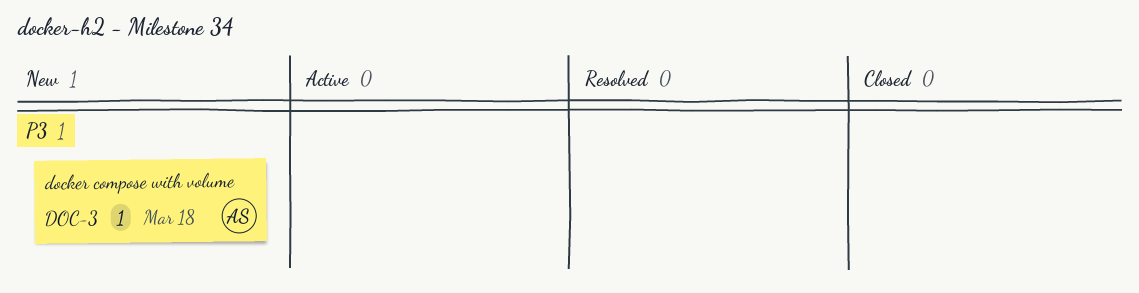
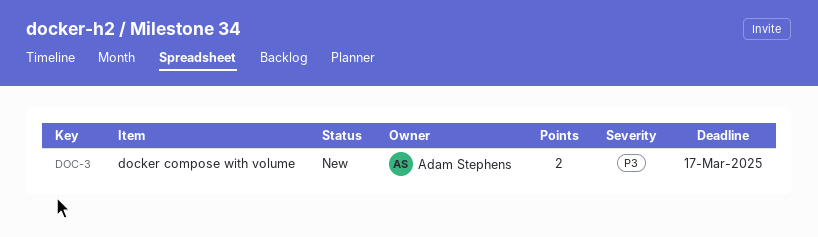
DOC-3, estimate: 1 -> 2
DOC-3, due: Mar 18 -> Mar 17

